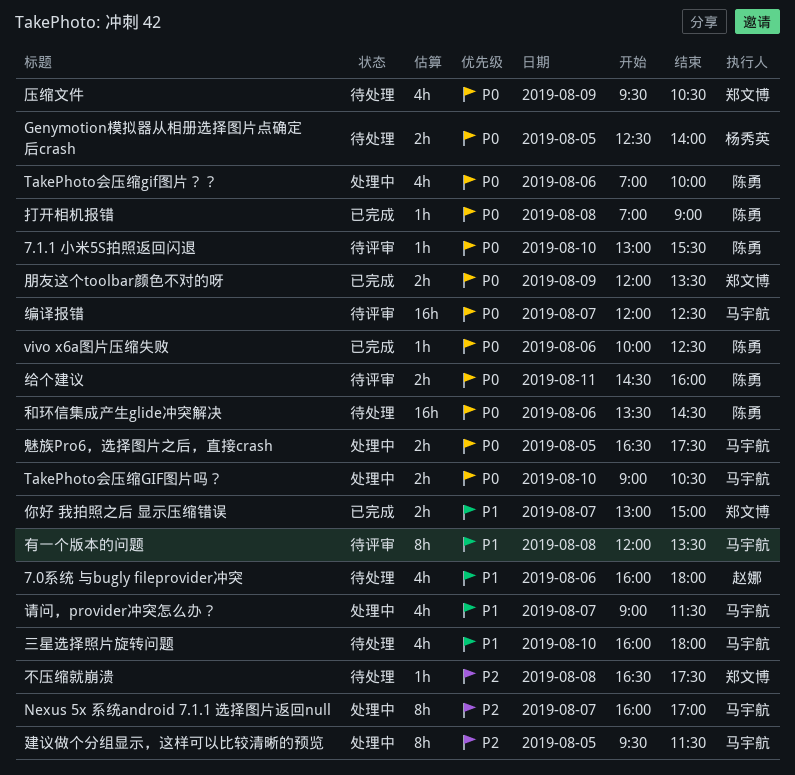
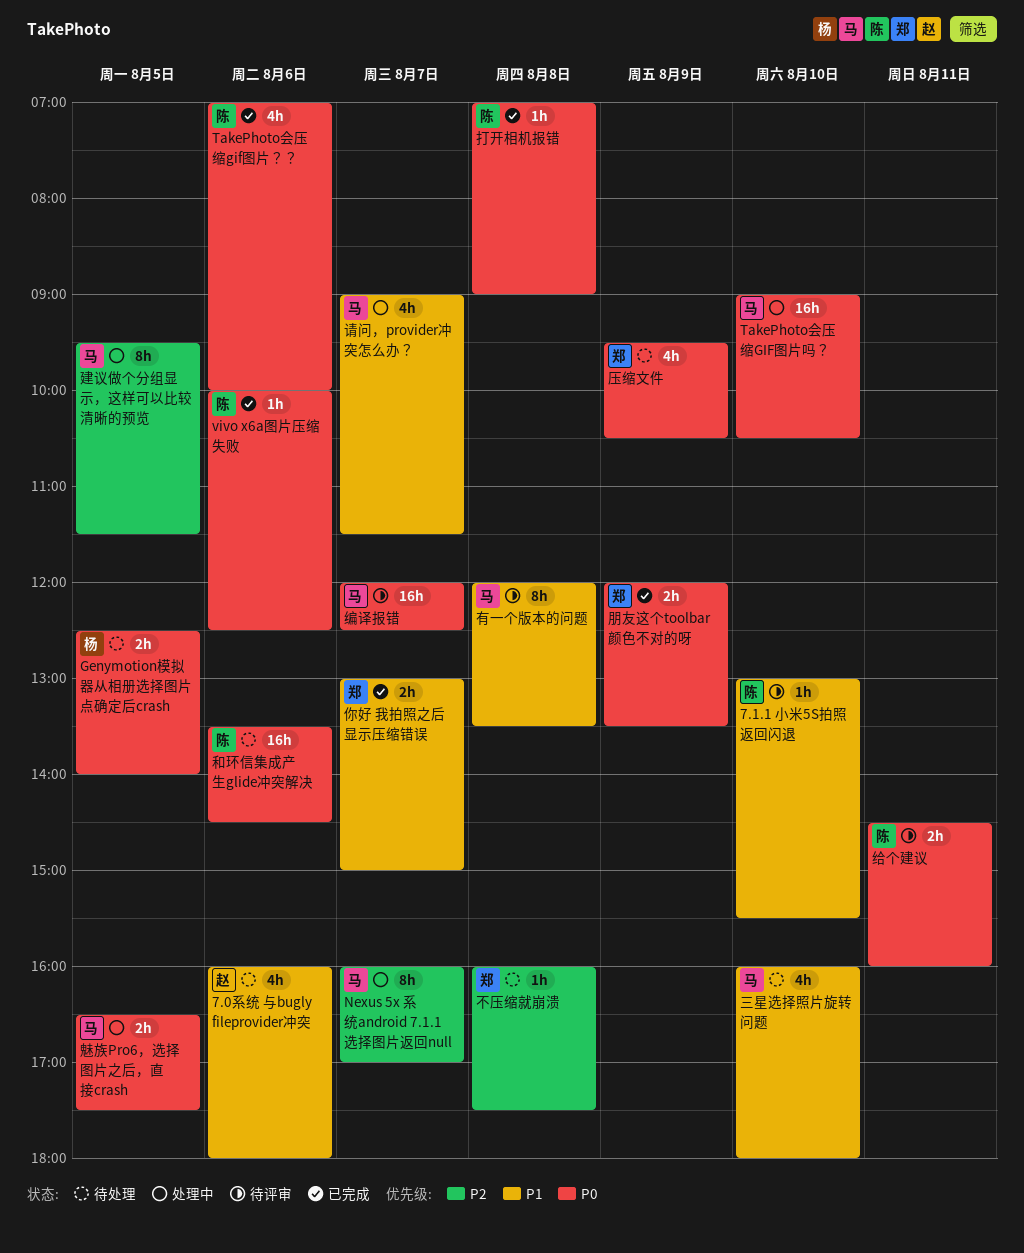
7.1.1 小米5S拍照返回闪退, priority: P0 -> P1
TakePhoto会压缩GIF图片吗？, estimate: 2h -> 16h
TakePhoto会压缩gif图片？？, status: 处理中 -> 已完成
不压缩就崩溃, begins: 16:30 -> 16:00

